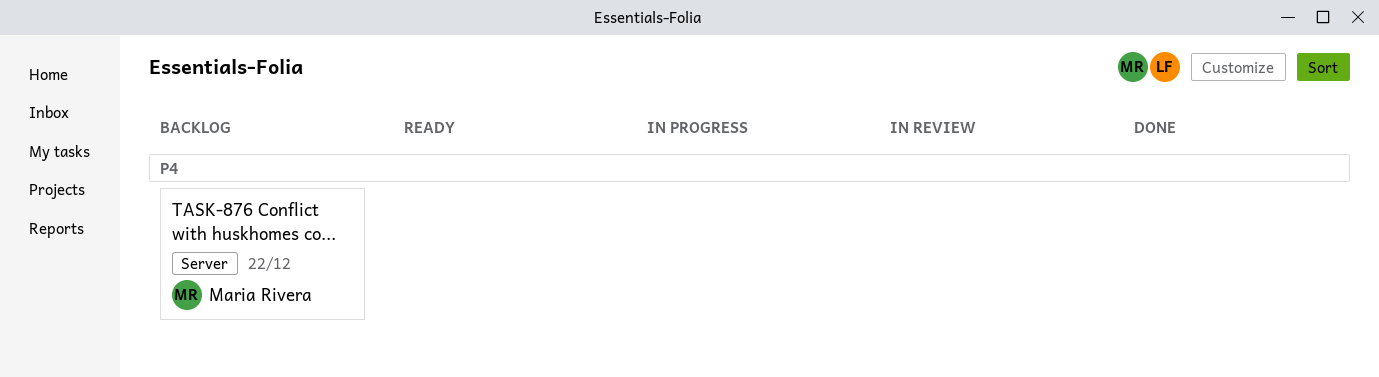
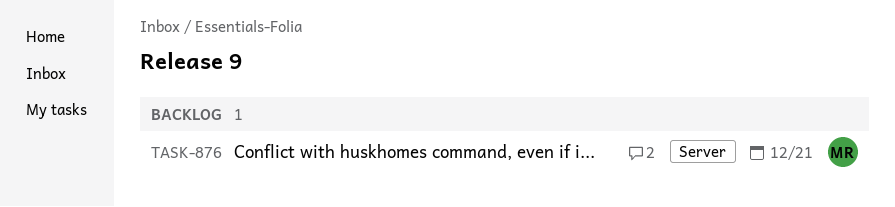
TASK-876, due: Dec 22 -> Dec 21

